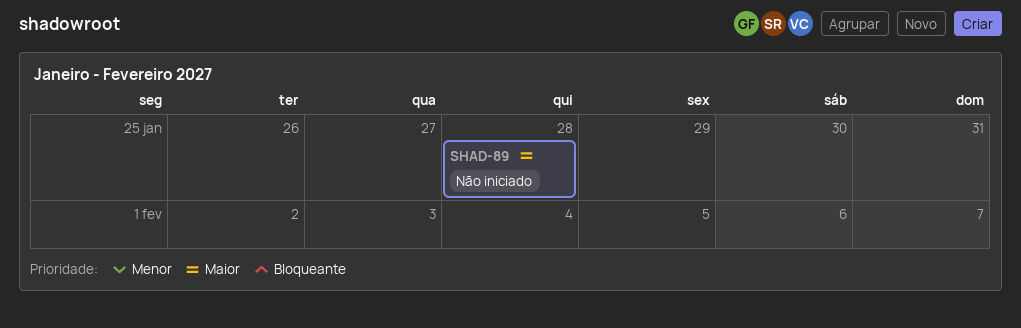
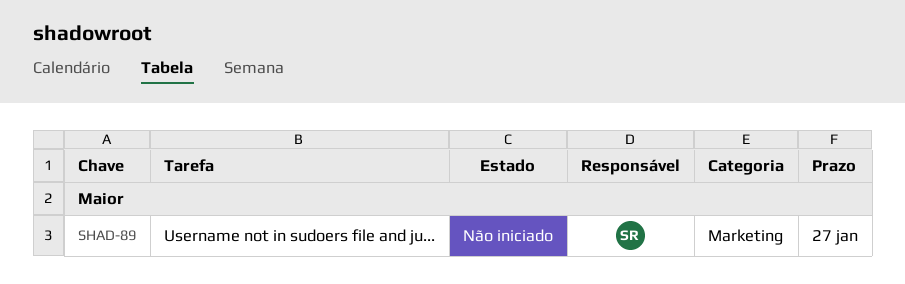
SHAD-89, due: Jan 28 -> Jan 27

